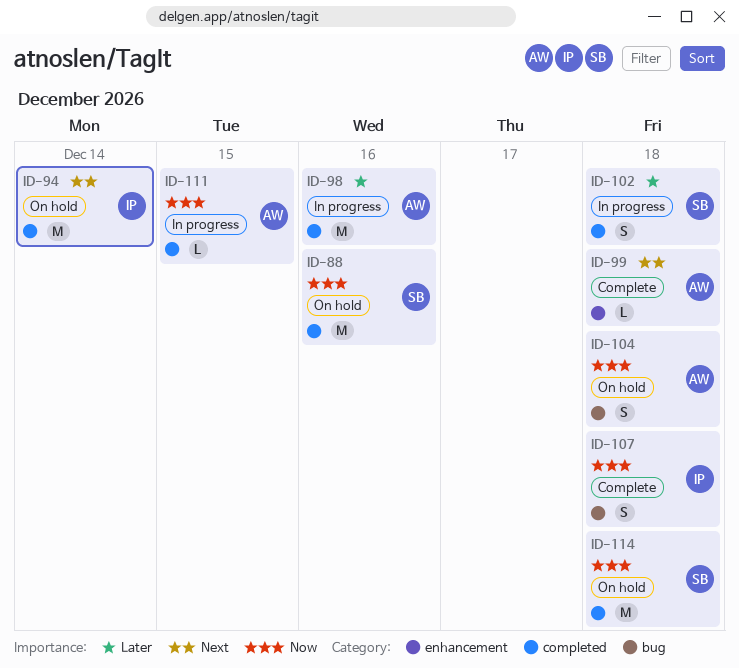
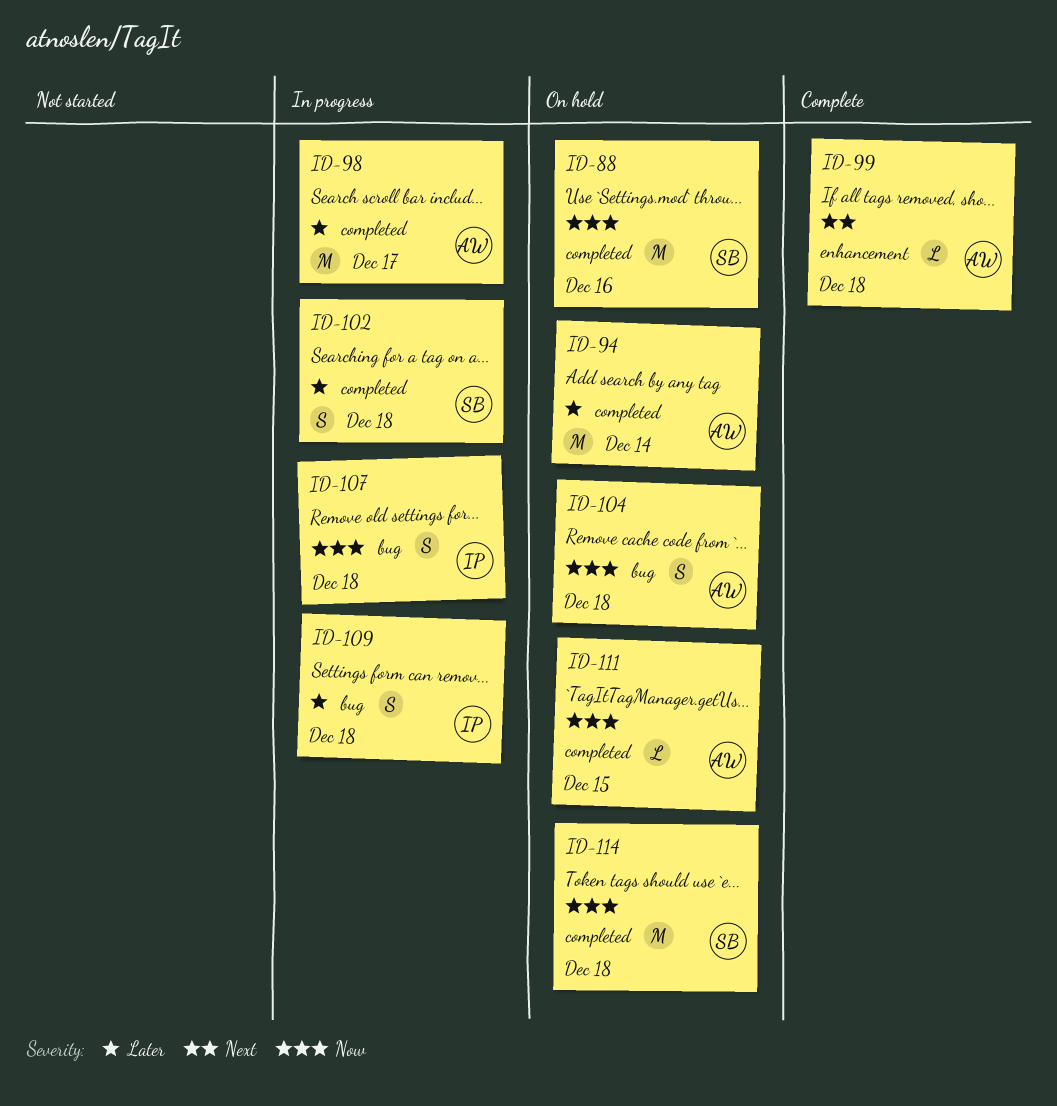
ID-94, owner: IP -> AW
ID-94, priority: Next -> Later
ID-98, due: Dec 16 -> Dec 17
ID-107, status: Complete -> In progress
ID-109: none -> present
ID-111, status: In progress -> On hold

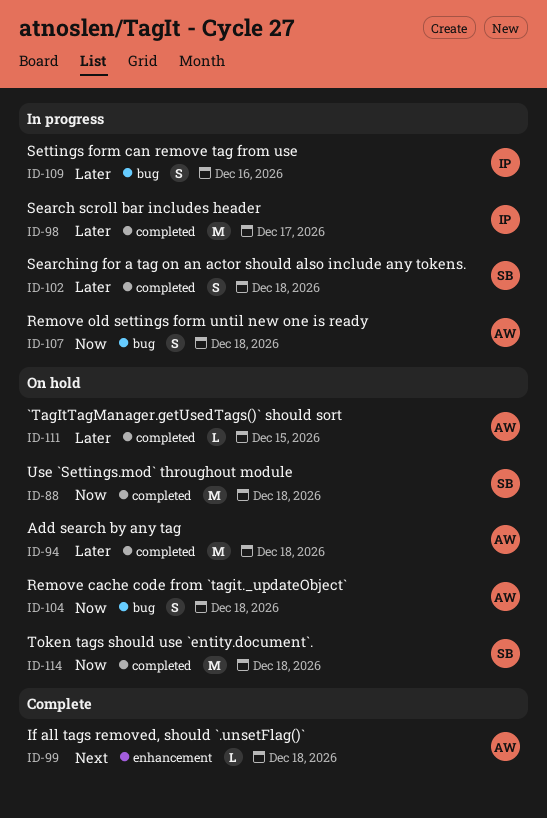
ID-88, due: Dec 16 -> Dec 18
ID-94, due: Dec 14 -> Dec 18
ID-98, owner: AW -> IP
ID-107, owner: IP -> AW
ID-109, due: Dec 18 -> Dec 16
ID-111, priority: Now -> Later

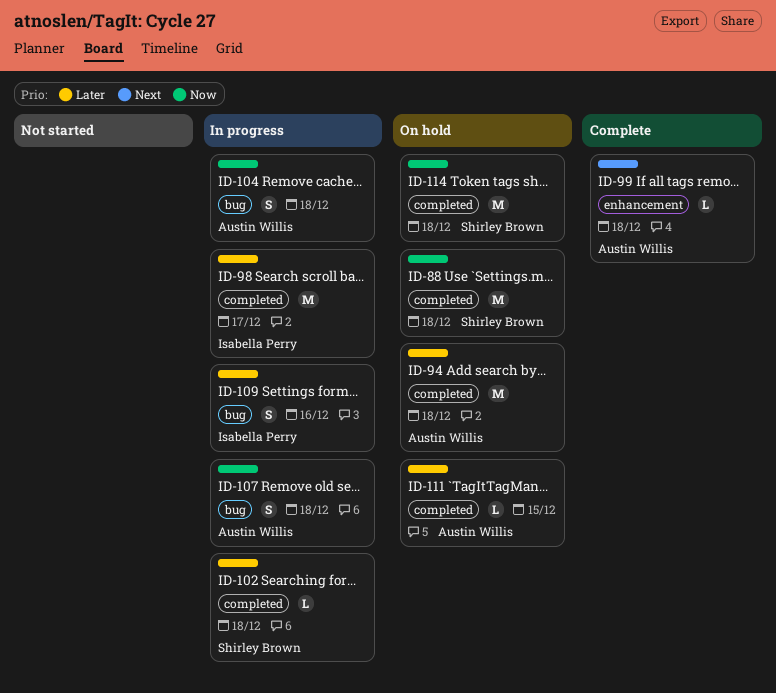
ID-102, estimate: S -> L
ID-104, status: On hold -> In progress

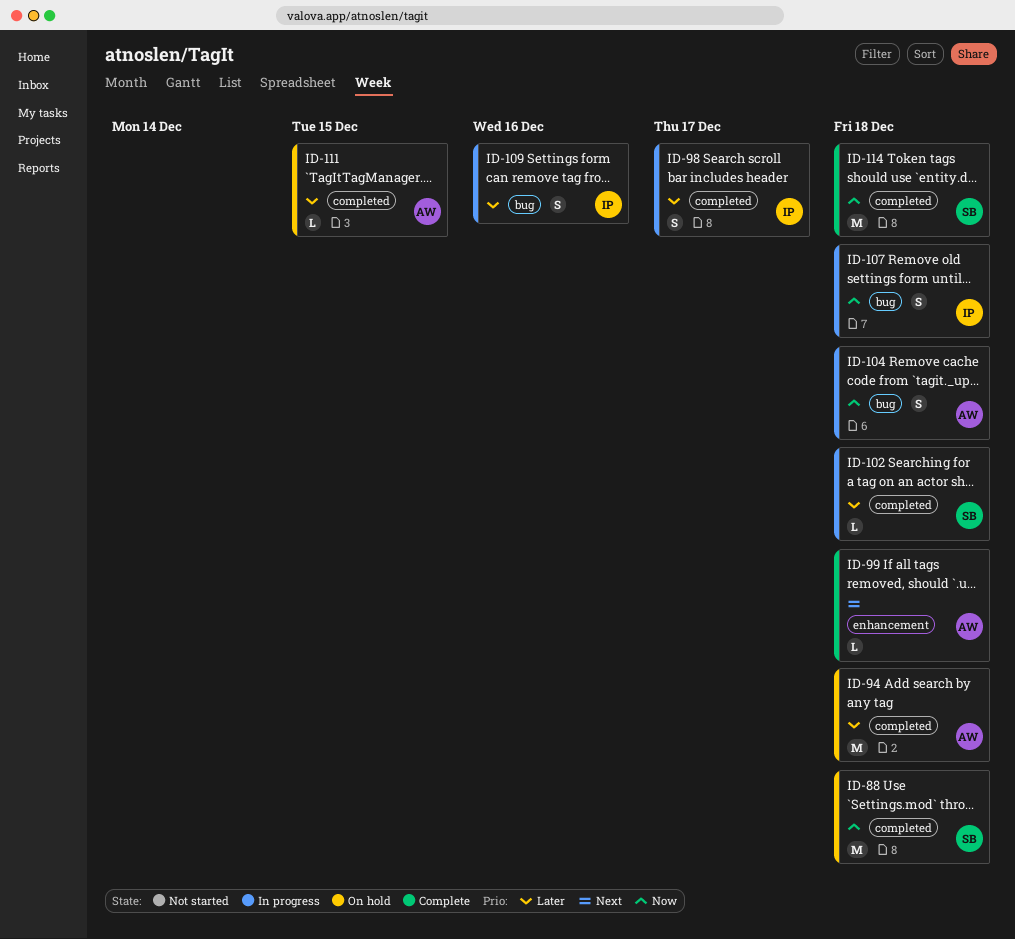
ID-98, estimate: M -> S
ID-107, owner: Austin Willis -> Isabella Perry
ID-114, status: On hold -> Complete

